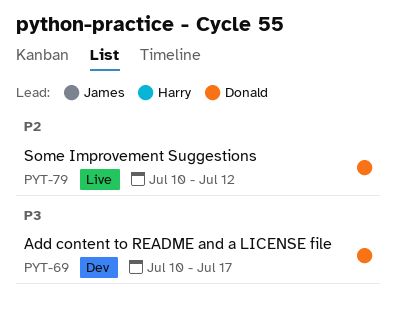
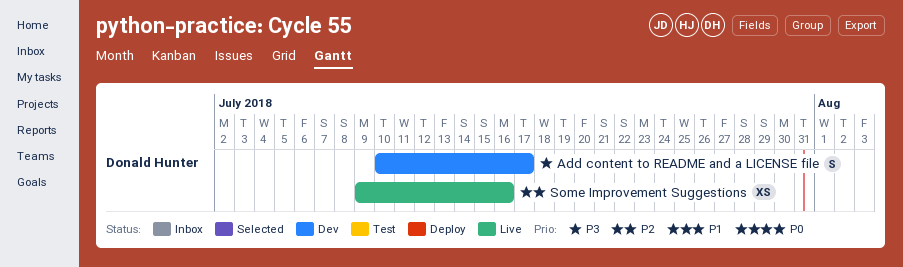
Some Improvement Suggestions, start: Jul 10 -> Jul 9
Some Improvement Suggestions, due: Jul 12 -> Jul 16

